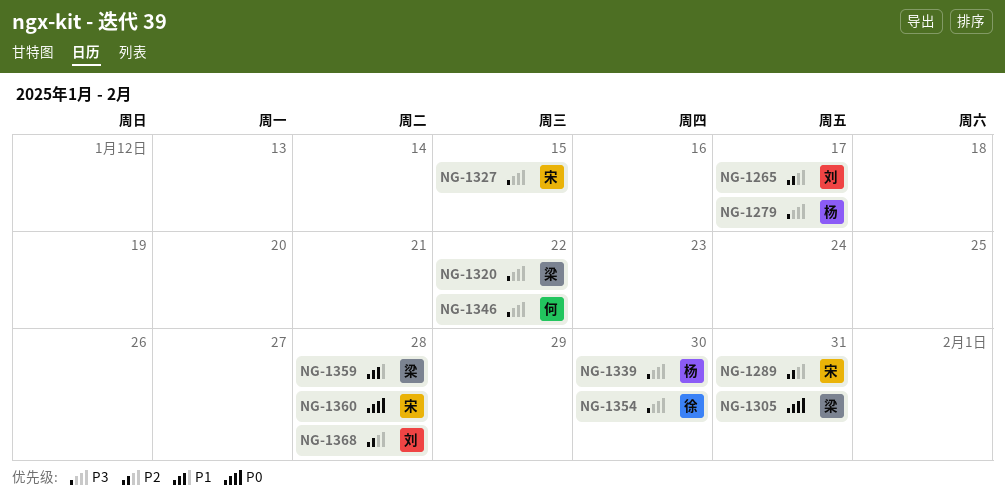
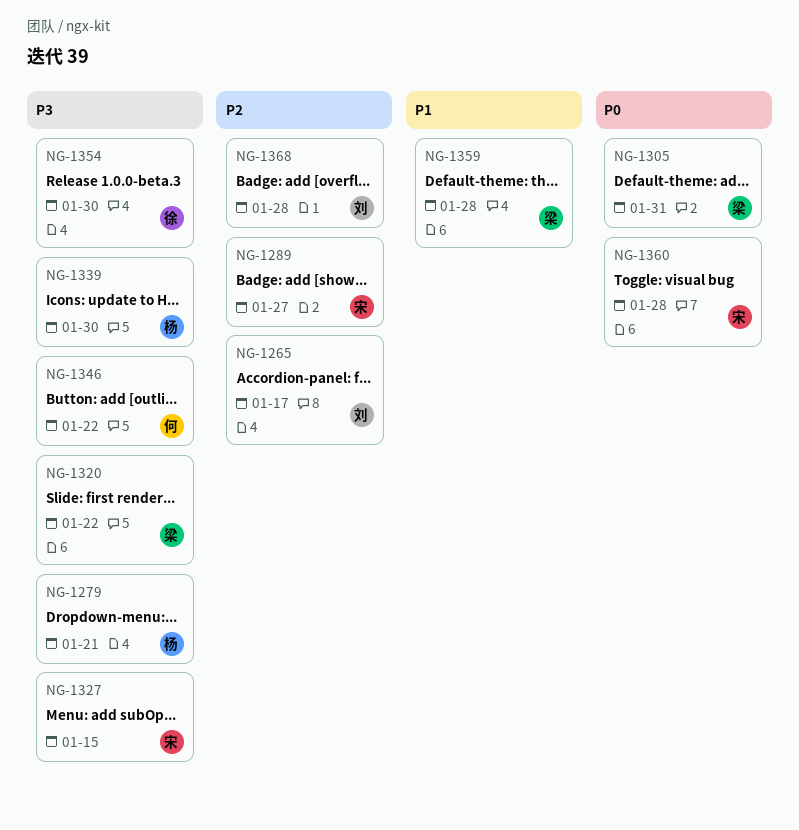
NG-1279, due: Jan 17 -> Jan 21
NG-1289, due: Jan 31 -> Jan 27

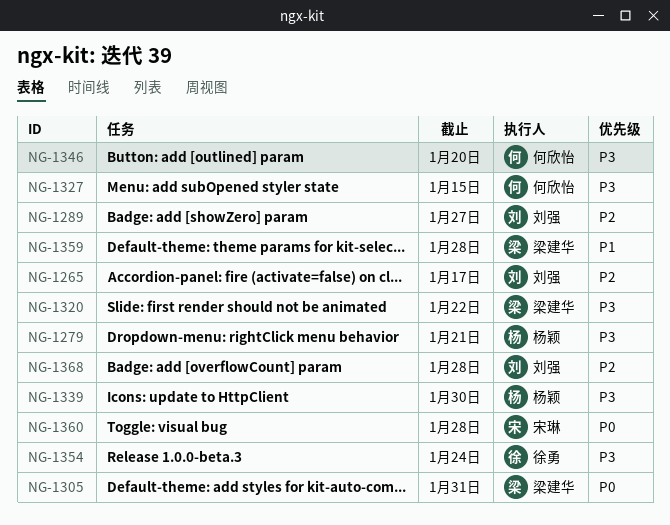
NG-1289, owner: 宋琳 -> 刘强
NG-1327, owner: 宋琳 -> 何欣怡
NG-1346, due: Jan 22 -> Jan 20
NG-1354, due: Jan 30 -> Jan 24

